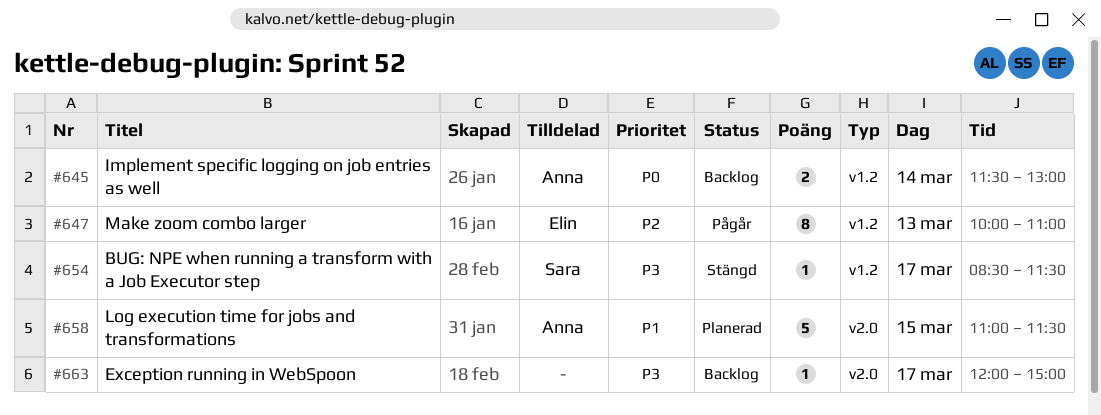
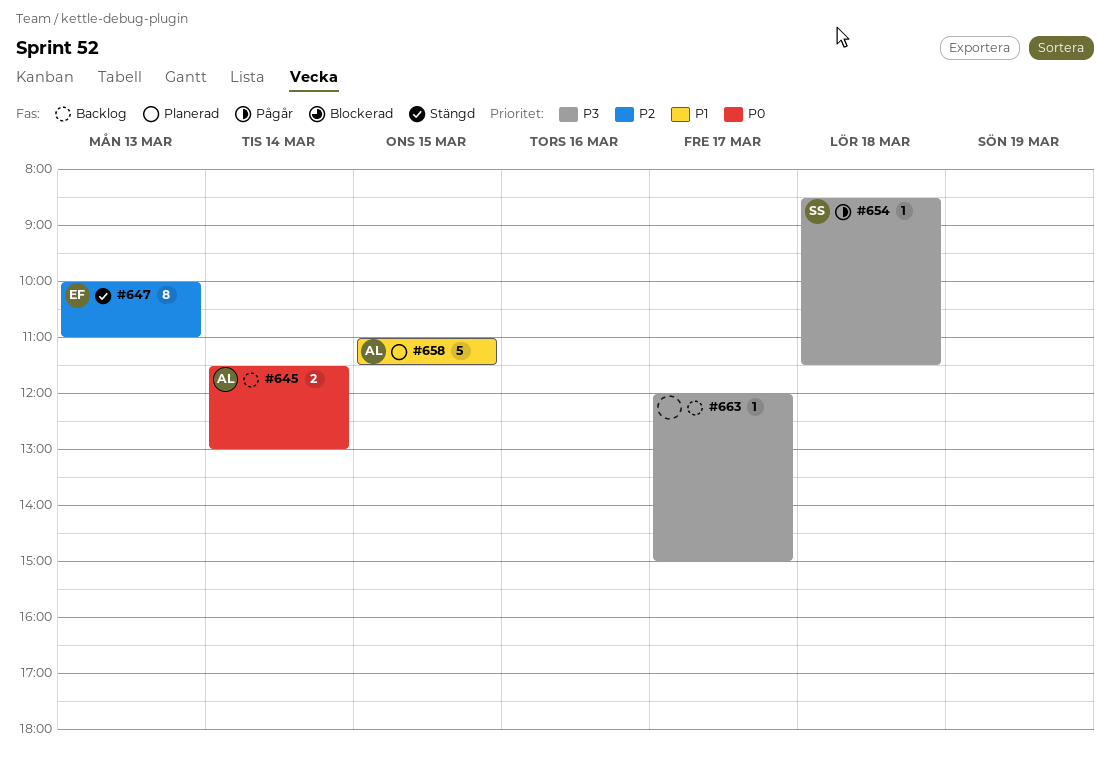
#647, status: Pågår -> Stängd
#654, status: Stängd -> Pågår
#654, day: Mar 17 -> Mar 18

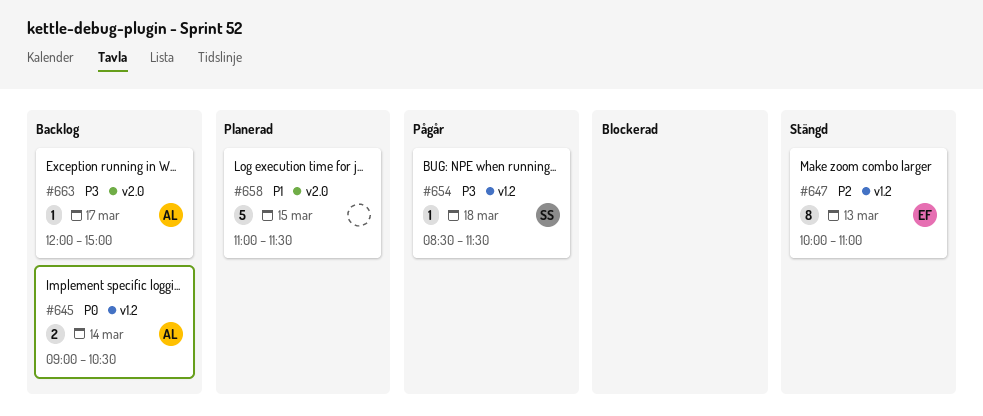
#645, begins: 11:30 -> 09:00
#645, ends: 13:00 -> 10:30
#658, owner: AL -> none
#663, owner: none -> AL

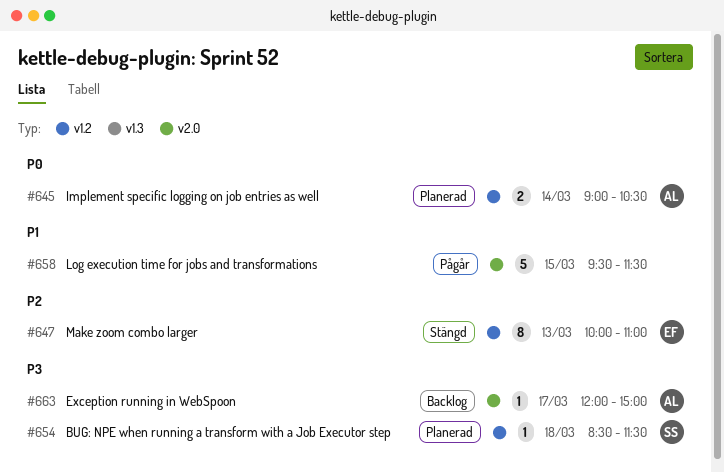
#645, status: Backlog -> Planerad
#654, status: Pågår -> Planerad
#658, status: Planerad -> Pågår
#658, begins: 11:00 -> 09:30

